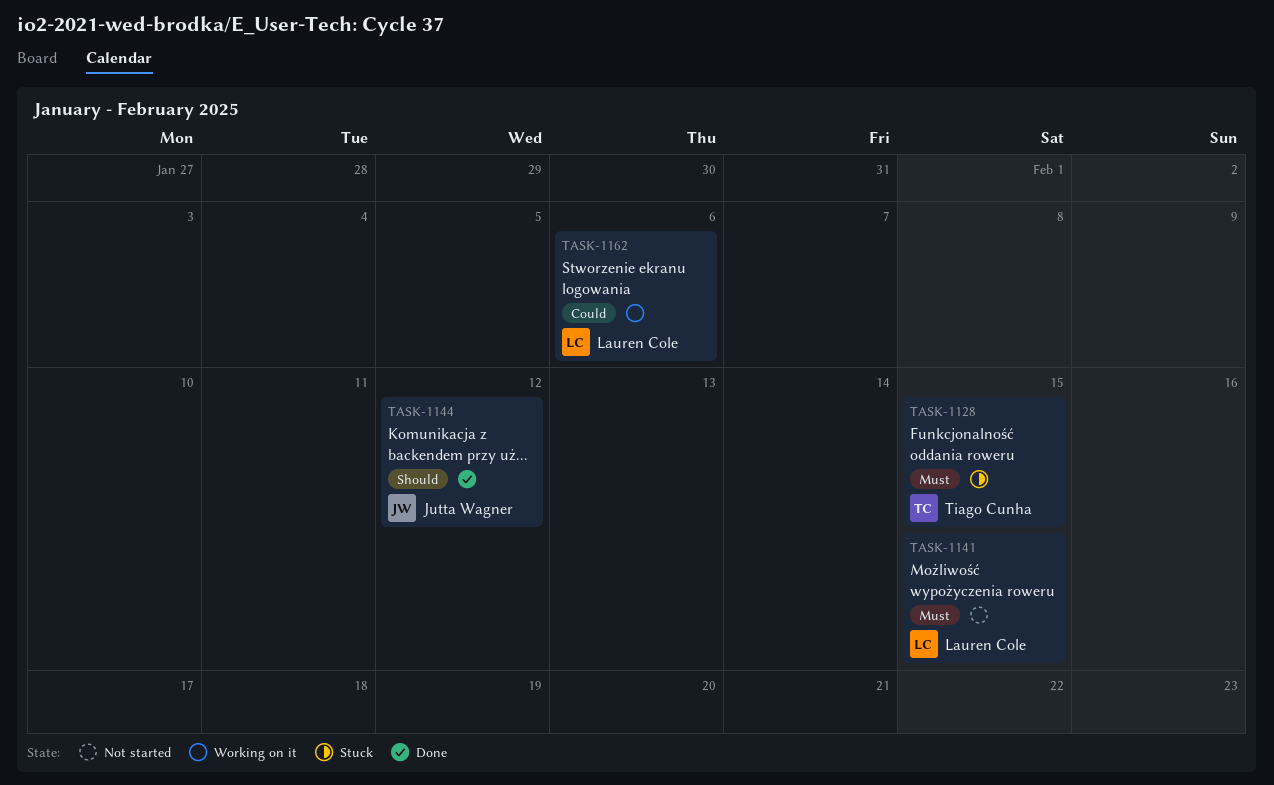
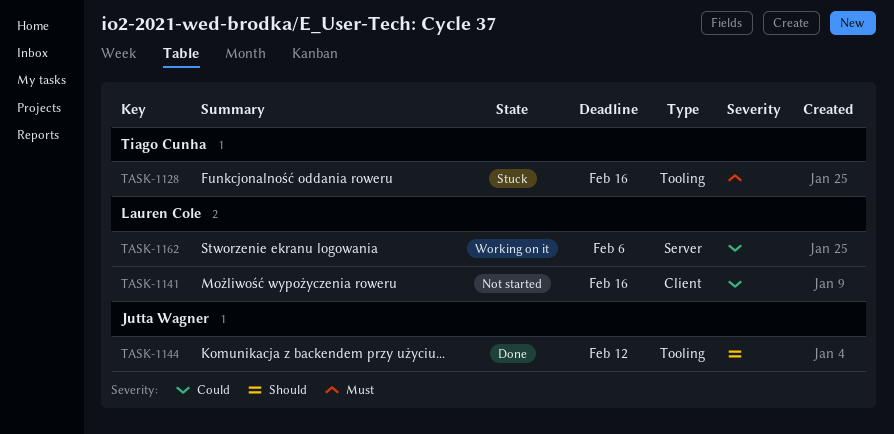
TASK-1128, due: Feb 15 -> Feb 16
TASK-1141, priority: Must -> Could
TASK-1141, due: Feb 15 -> Feb 16

